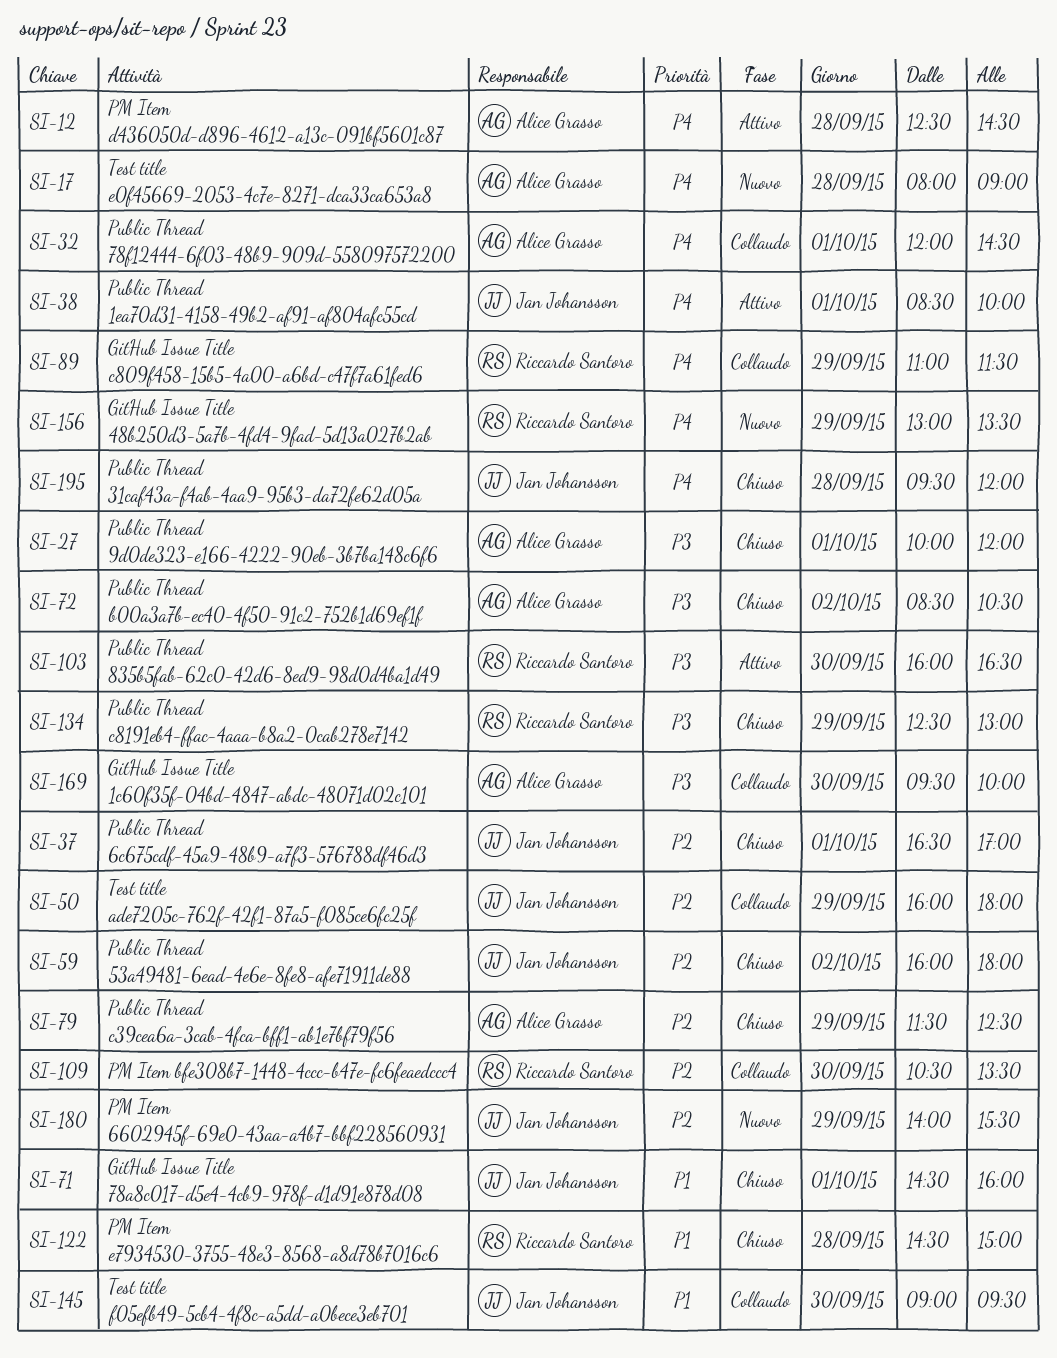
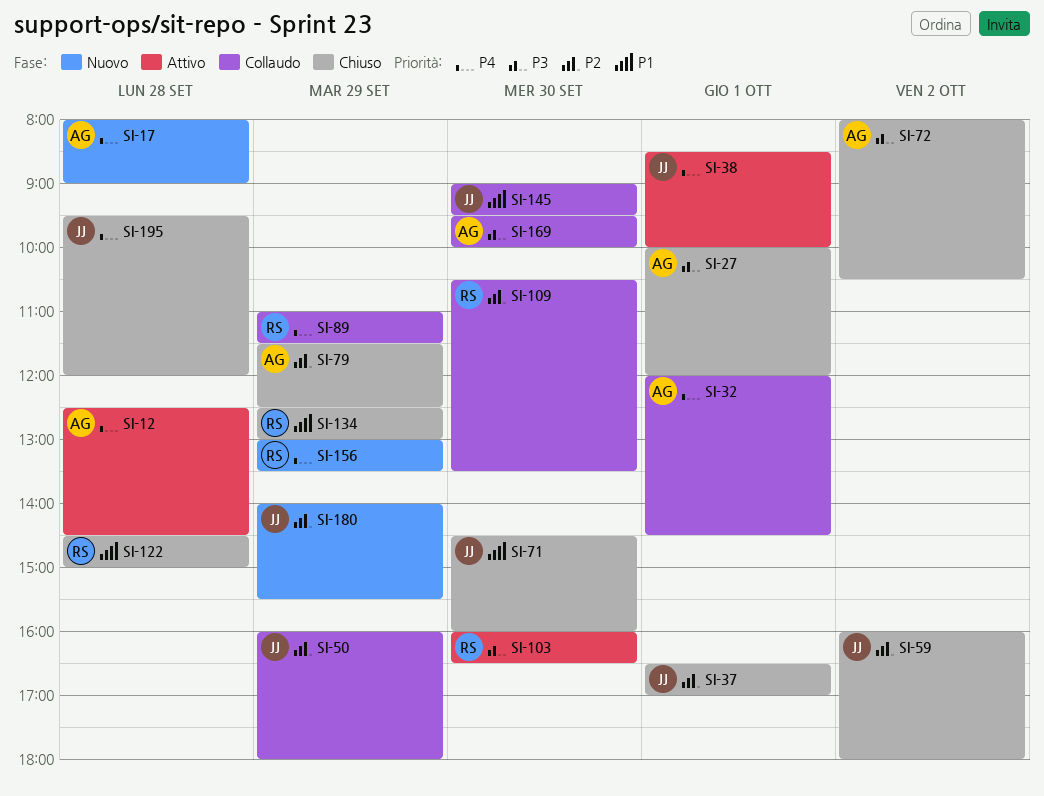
SI-71, day: Oct 1 -> Sep 30
SI-72, begins: 08:30 -> 08:00
SI-134, priority: P3 -> P1

